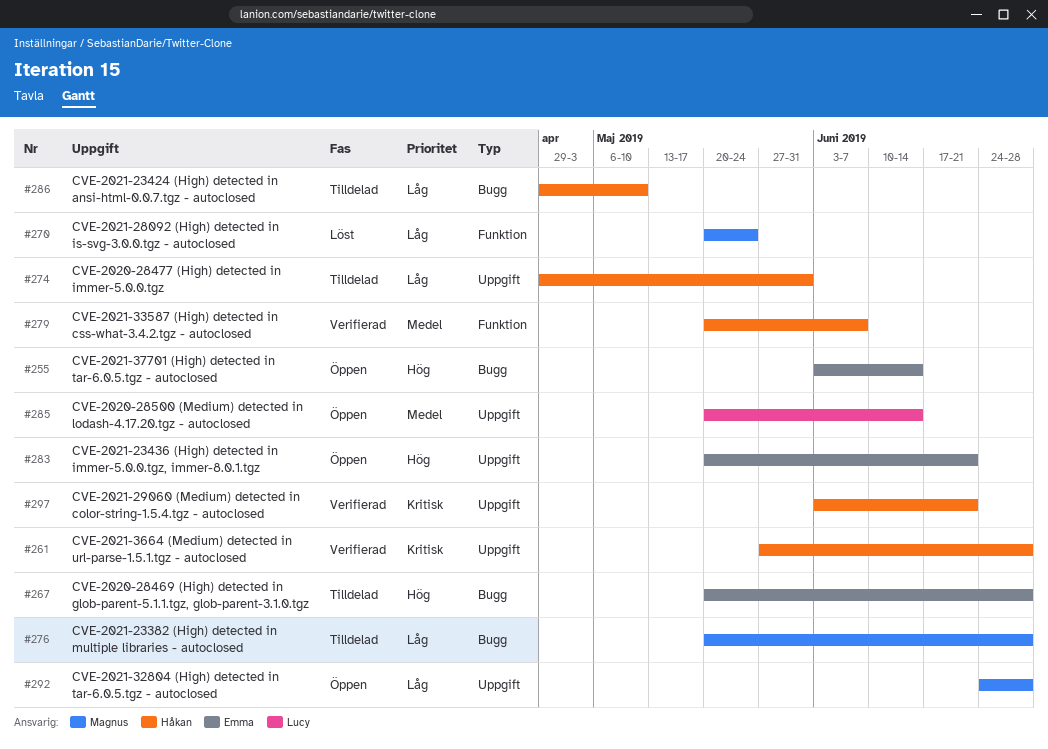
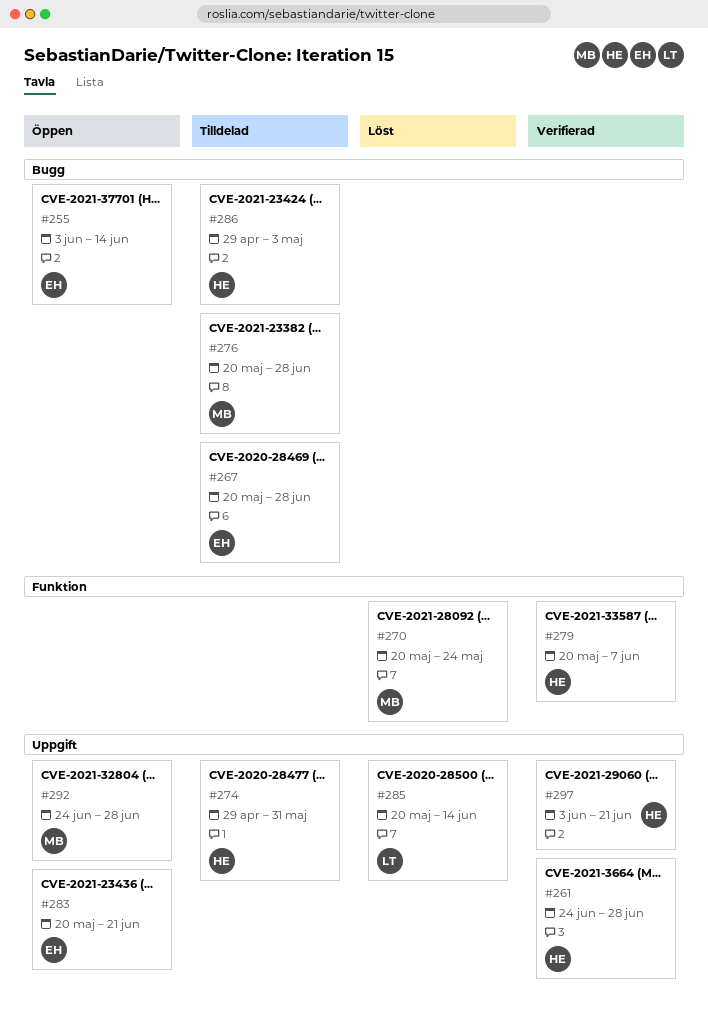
#261, start: May 27 -> Jun 24
#285, status: Öppen -> Löst
#286, due: May 10 -> May 3

